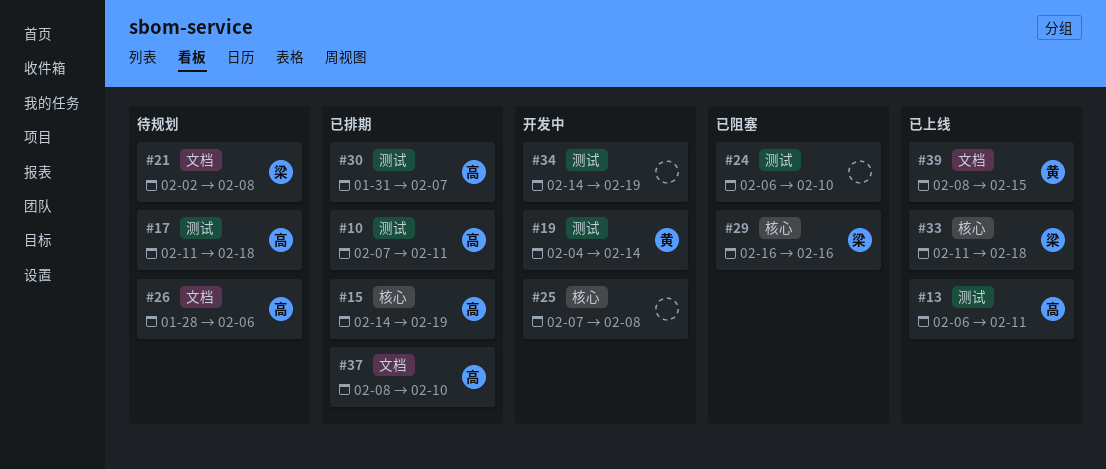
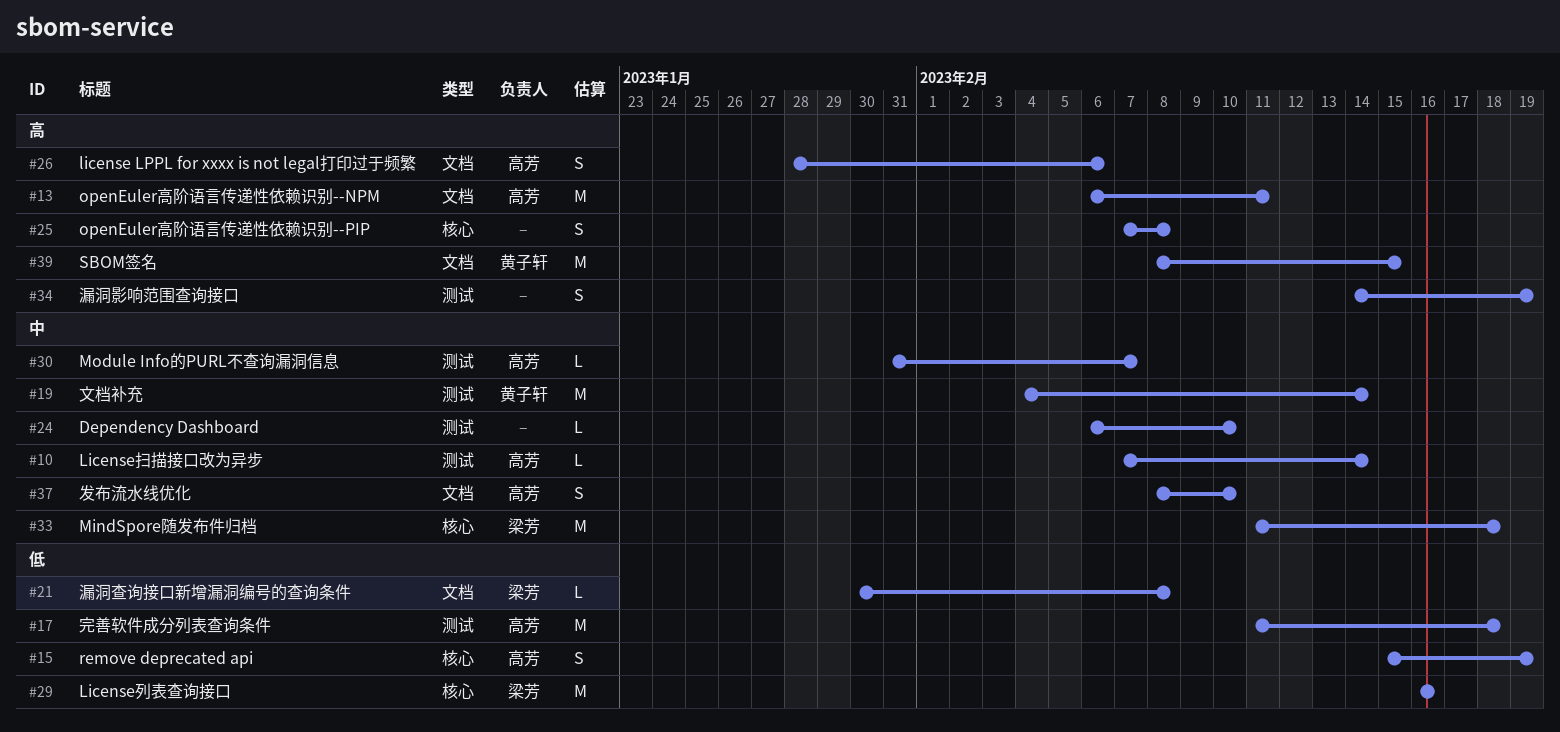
#10, due: Feb 11 -> Feb 14
#13, label: 测试 -> 文档
#15, start: Feb 14 -> Feb 15
#21, start: Feb 2 -> Jan 30

